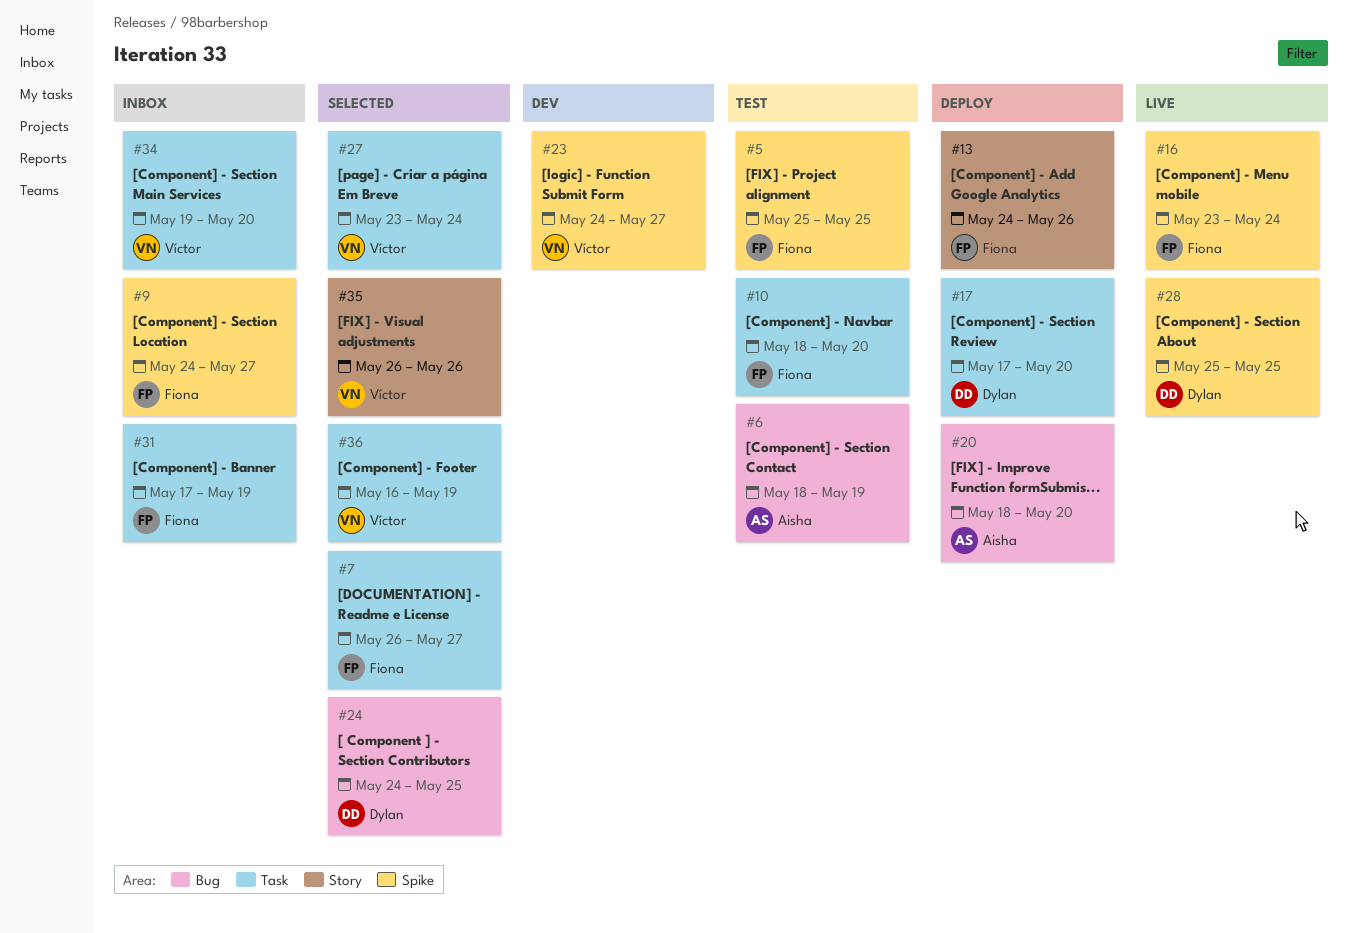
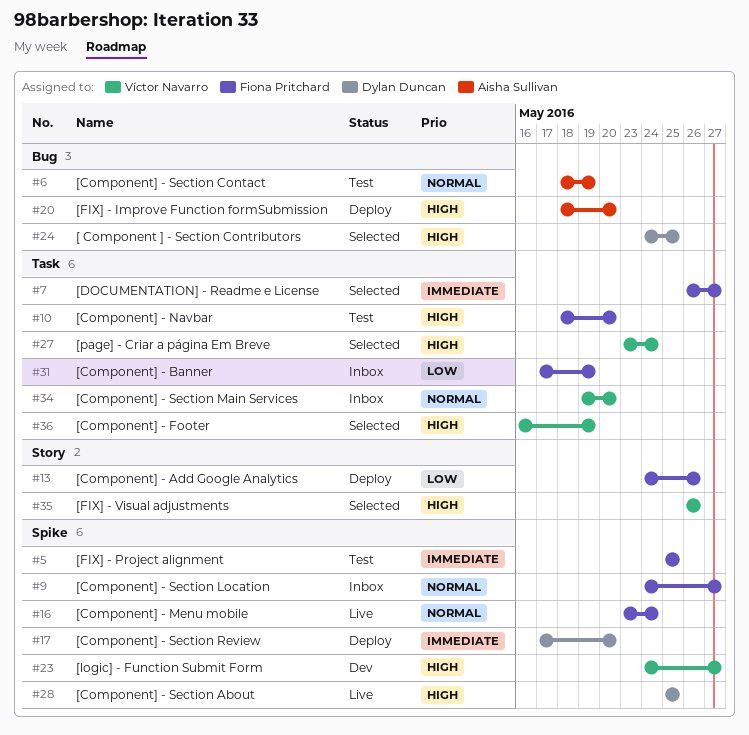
#17, label: Task -> Spike

